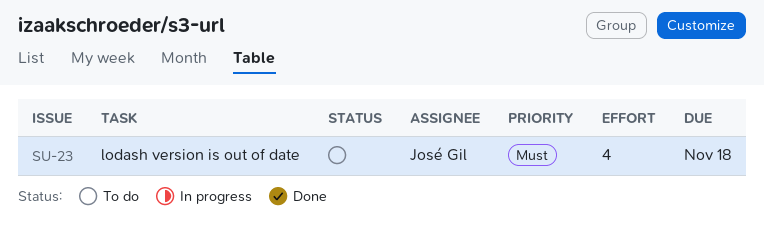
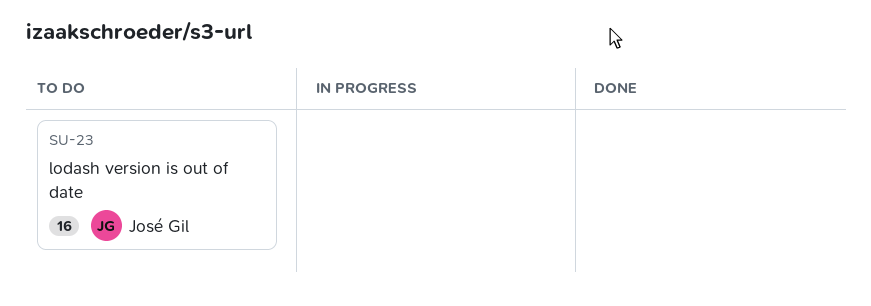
SU-23, estimate: 4 -> 16

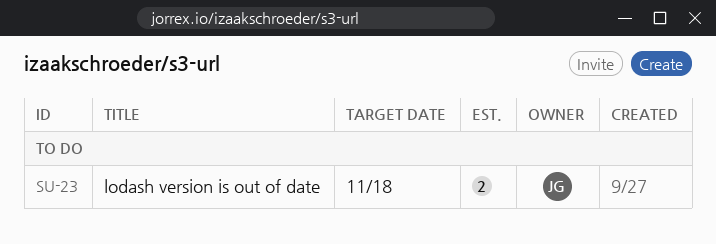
SU-23, estimate: 16 -> 2

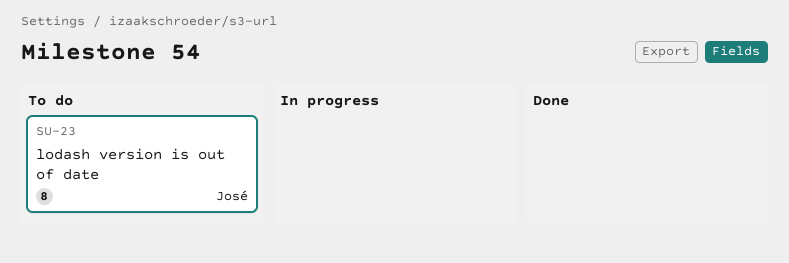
SU-23, estimate: 2 -> 8

